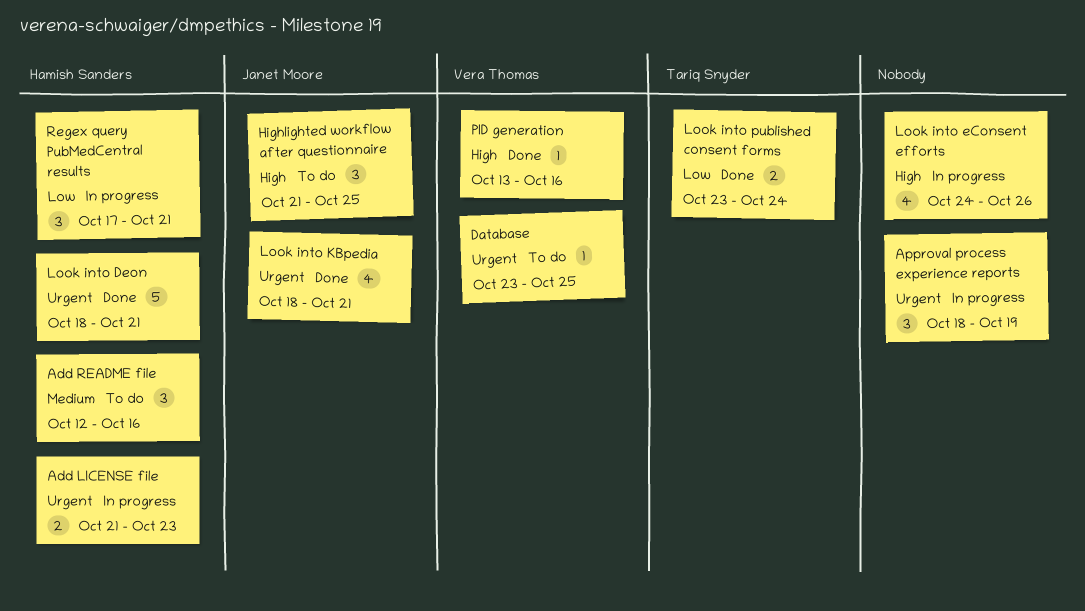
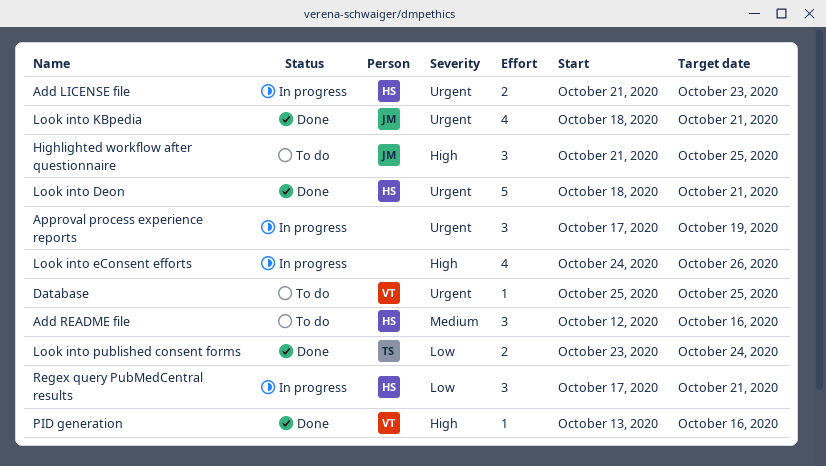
Approval process experience reports, start: Oct 18 -> Oct 17
Database, start: Oct 23 -> Oct 25

